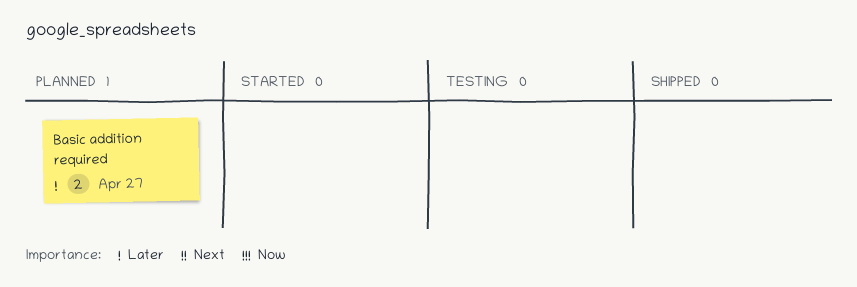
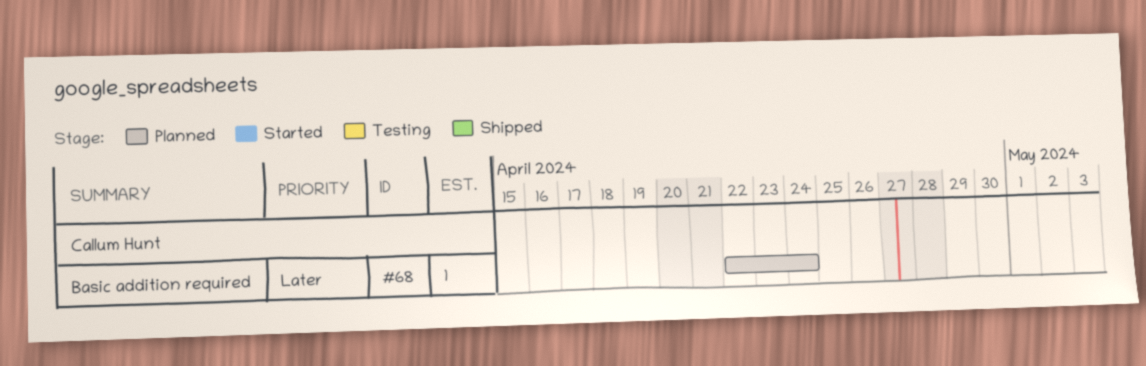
Basic addition required, estimate: 2 -> 1
Basic addition required, due: Apr 27 -> Apr 24

